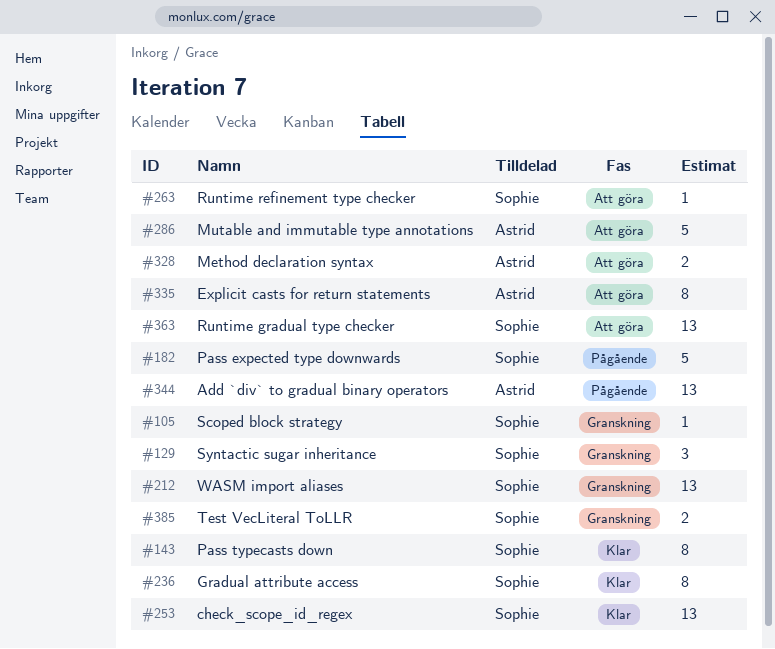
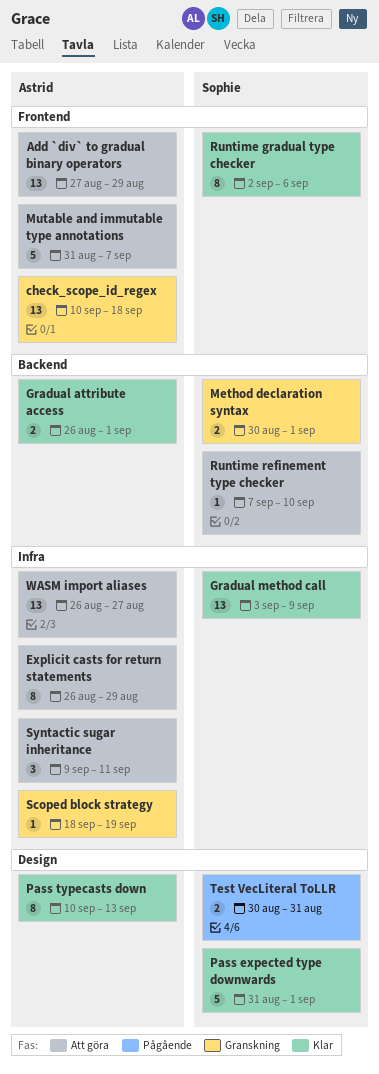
Add `div` to gradual binary operators, status: Pågående -> Att göra
check_scope_id_regex, status: Klar -> Granskning
check_scope_id_regex, owner: Sophie -> Astrid
Gradual attribute access, owner: Sophie -> Astrid
Gradual attribute access, estimate: 8 -> 2
Gradual method call: none -> present
Method declaration syntax, status: Att göra -> Granskning
Method declaration syntax, owner: Astrid -> Sophie
Pass expected type downwards, status: Pågående -> Klar
Pass typecasts down, owner: Sophie -> Astrid
Runtime gradual type checker, status: Att göra -> Klar
Runtime gradual type checker, estimate: 13 -> 8
Scoped block strategy, owner: Sophie -> Astrid
Syntactic sugar inheritance, status: Granskning -> Att göra
Syntactic sugar inheritance, owner: Sophie -> Astrid
Test VecLiteral ToLLR, status: Granskning -> Pågående
WASM import aliases, status: Granskning -> Att göra
WASM import aliases, owner: Sophie -> Astrid

